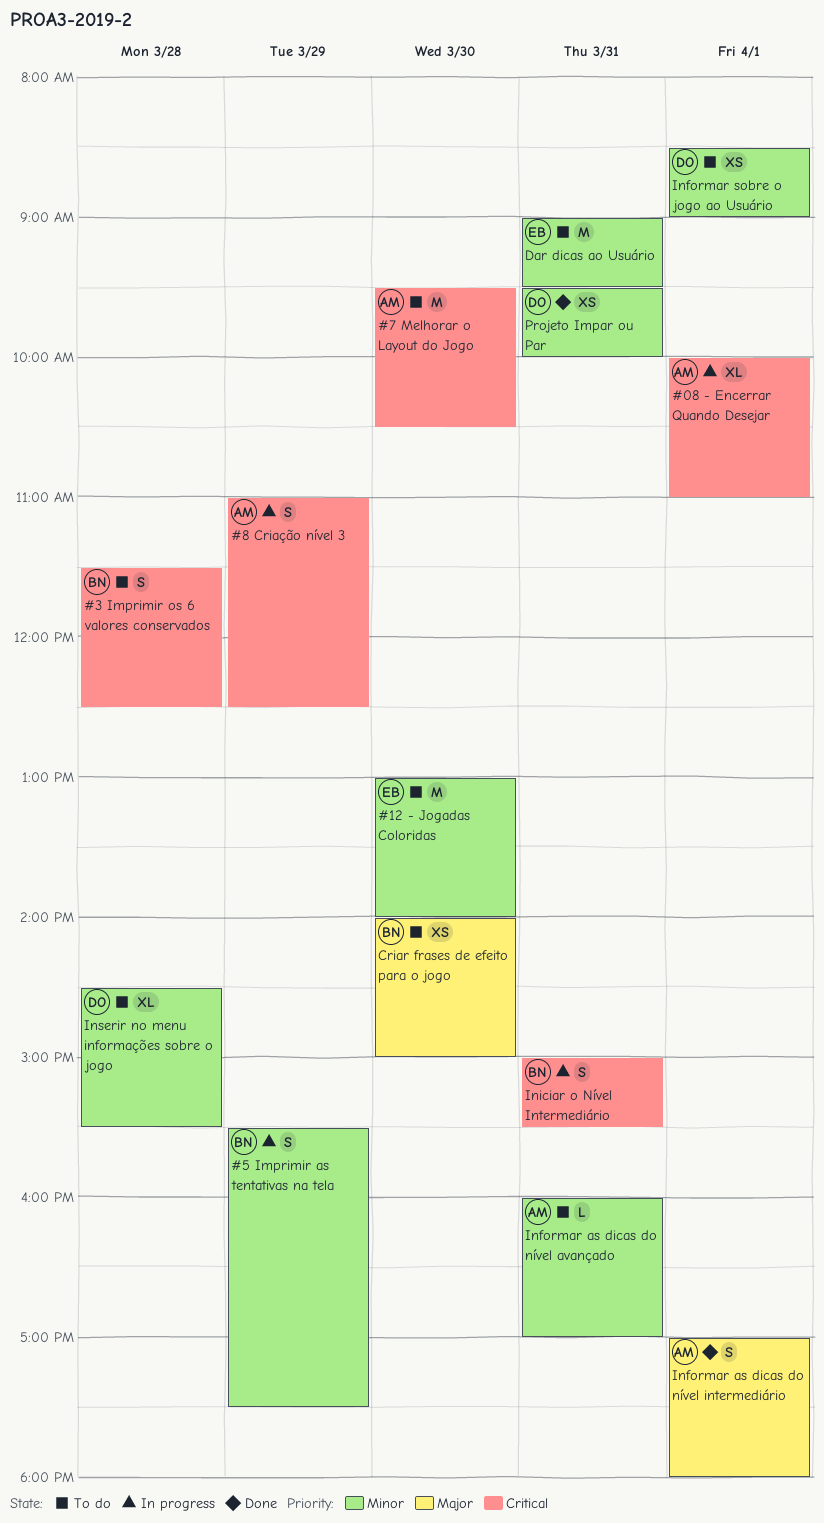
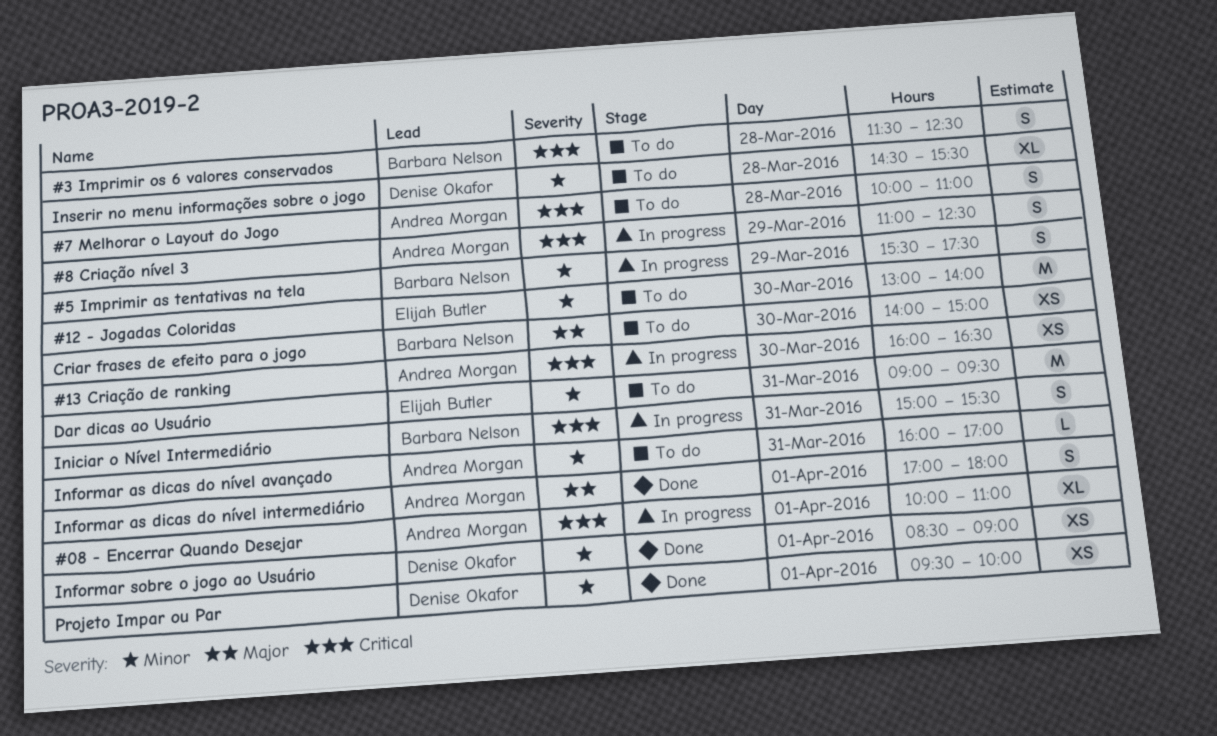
#13 Criação de ranking: none -> present
#7 Melhorar o Layout do Jogo, estimate: M -> S
#7 Melhorar o Layout do Jogo, day: Mar 30 -> Mar 28
#7 Melhorar o Layout do Jogo, begins: 09:30 -> 10:00
#7 Melhorar o Layout do Jogo, ends: 10:30 -> 11:00
Informar sobre o jogo ao Usuário, status: To do -> Done
Projeto Impar ou Par, day: Mar 31 -> Apr 1

